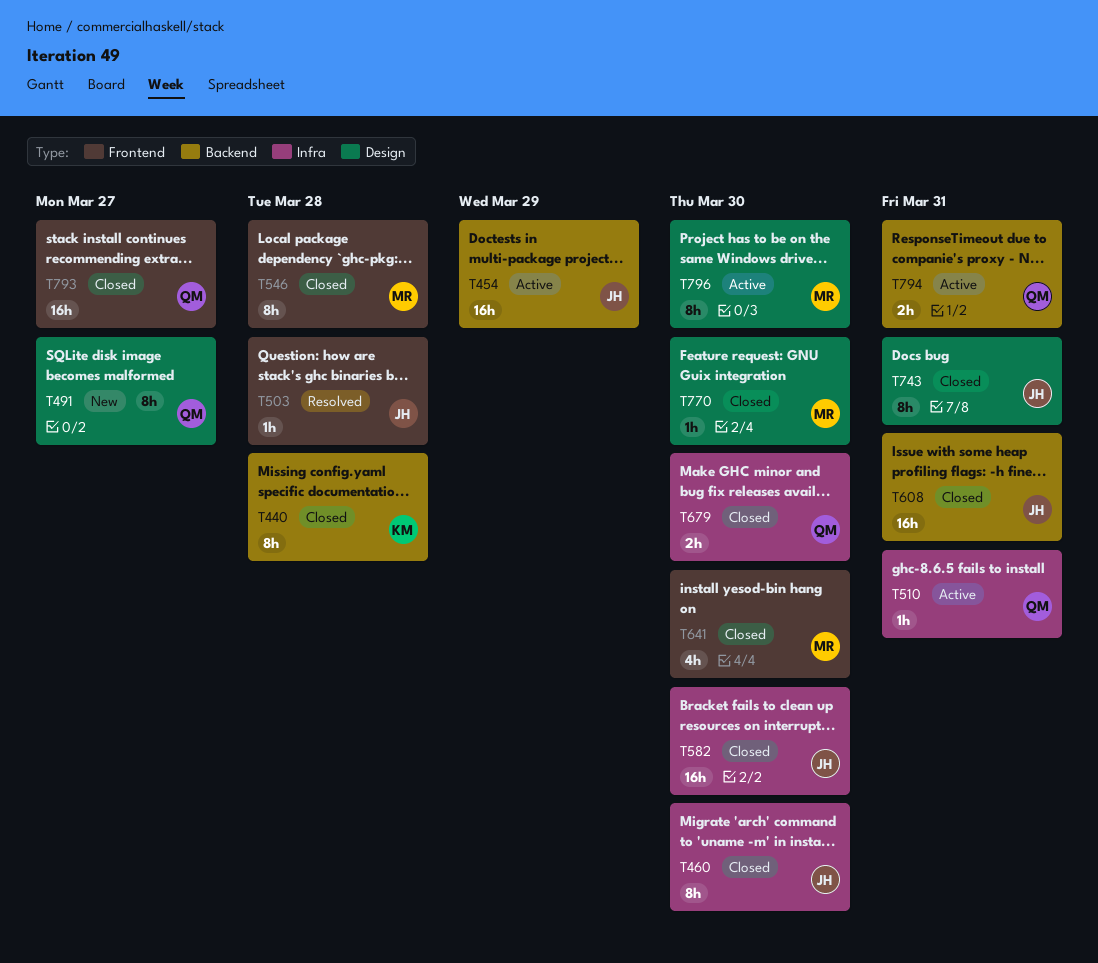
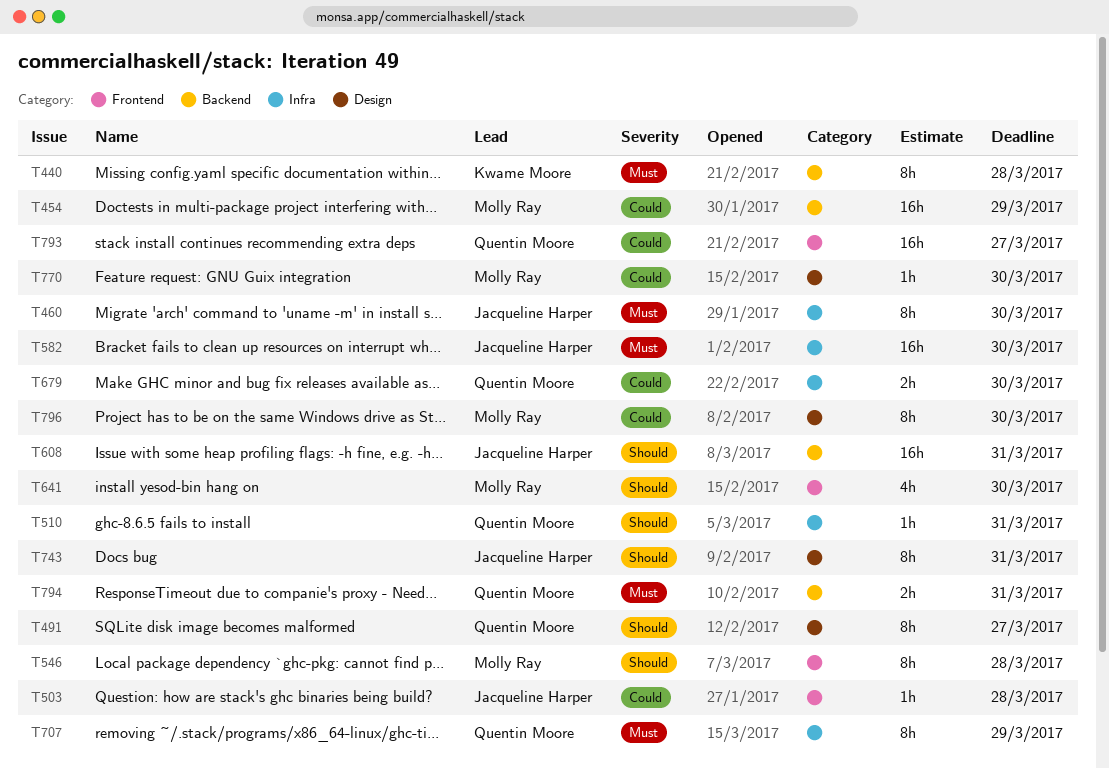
T454, owner: Jacqueline Harper -> Molly Ray
T707: none -> present

